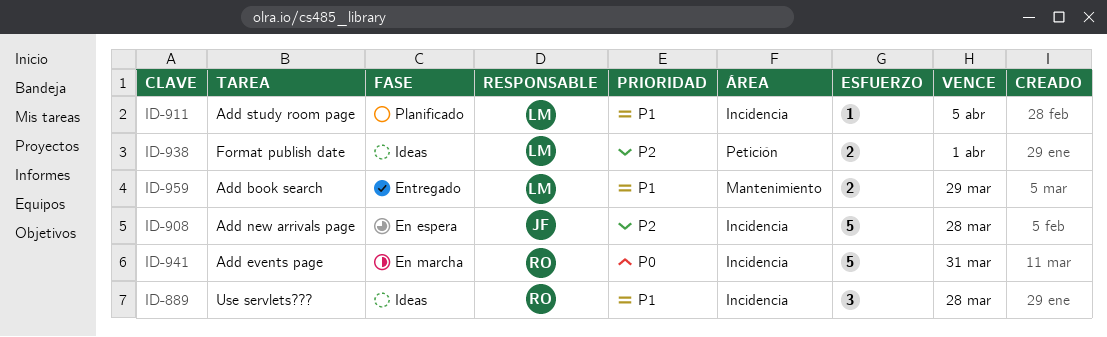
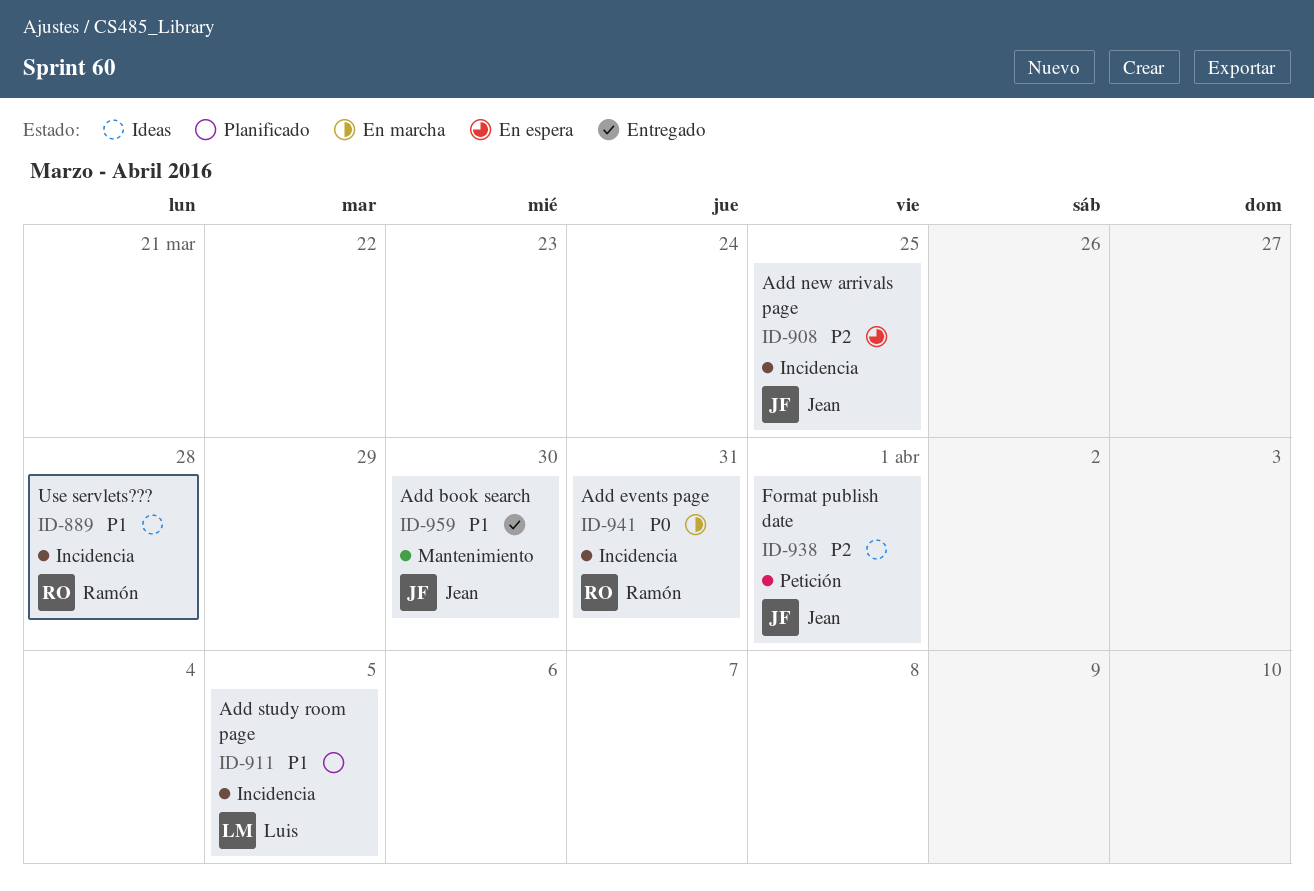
ID-908, due: Mar 28 -> Mar 25
ID-938, owner: Luis -> Jean
ID-959, owner: Luis -> Jean
ID-959, due: Mar 29 -> Mar 30

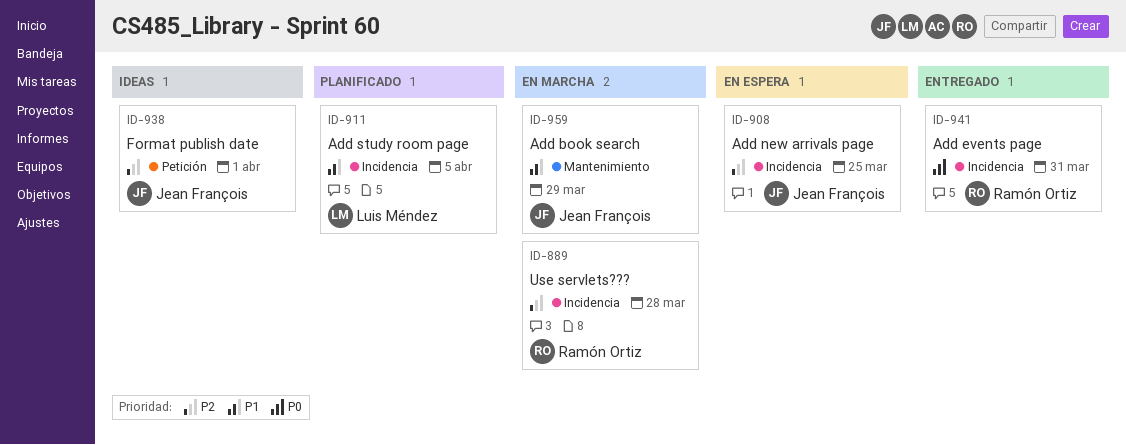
ID-889, status: Ideas -> En marcha
ID-889, priority: P1 -> P2
ID-941, status: En marcha -> Entregado
ID-959, status: Entregado -> En marcha
ID-959, due: Mar 30 -> Mar 29

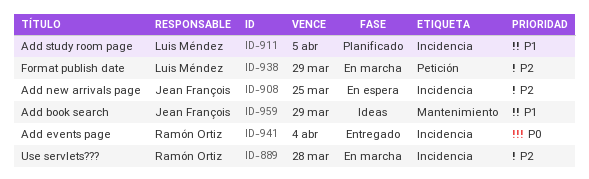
ID-938, status: Ideas -> En marcha
ID-938, owner: Jean François -> Luis Méndez
ID-938, due: Apr 1 -> Mar 29
ID-941, due: Mar 31 -> Apr 4
ID-959, status: En marcha -> Ideas

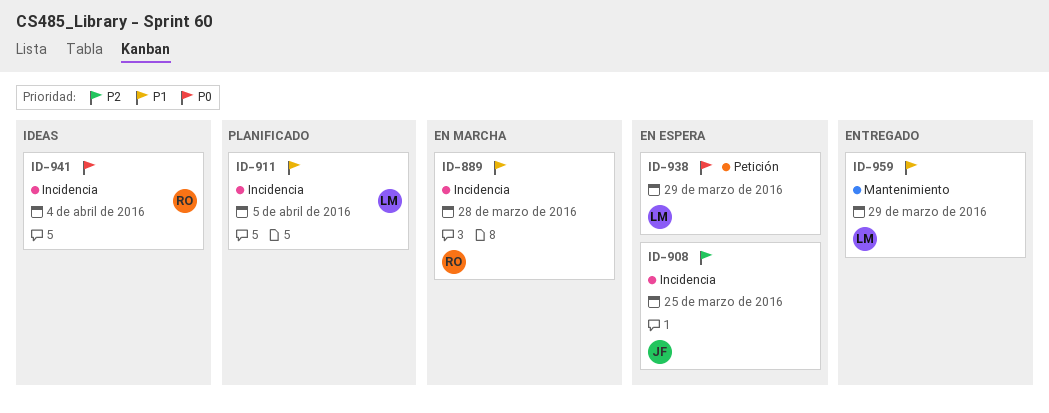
ID-889, priority: P2 -> P1
ID-938, status: En marcha -> En espera
ID-938, priority: P2 -> P0
ID-941, status: Entregado -> Ideas
ID-959, status: Ideas -> Entregado
ID-959, owner: Jean François -> Luis Méndez

